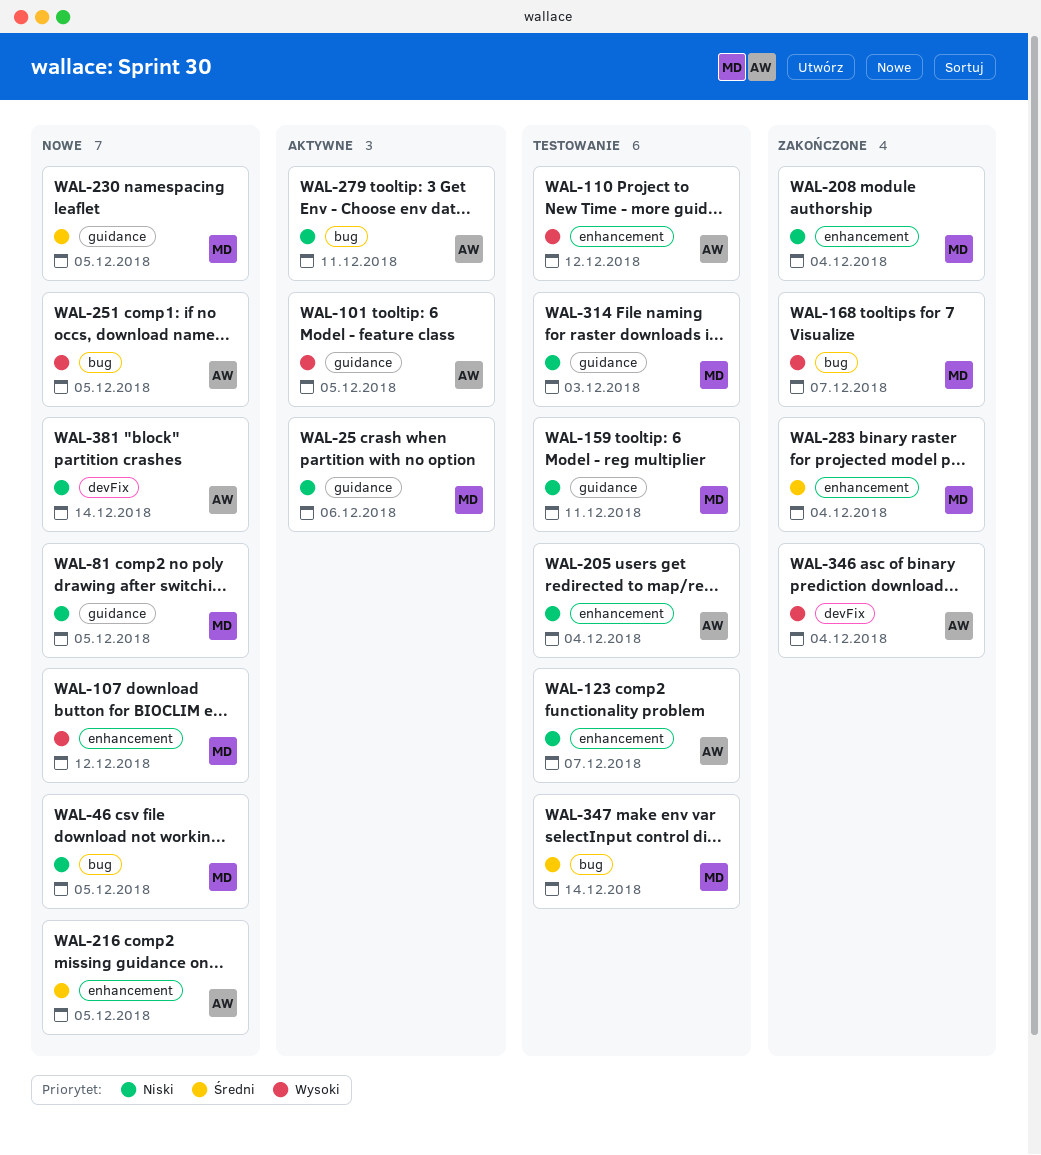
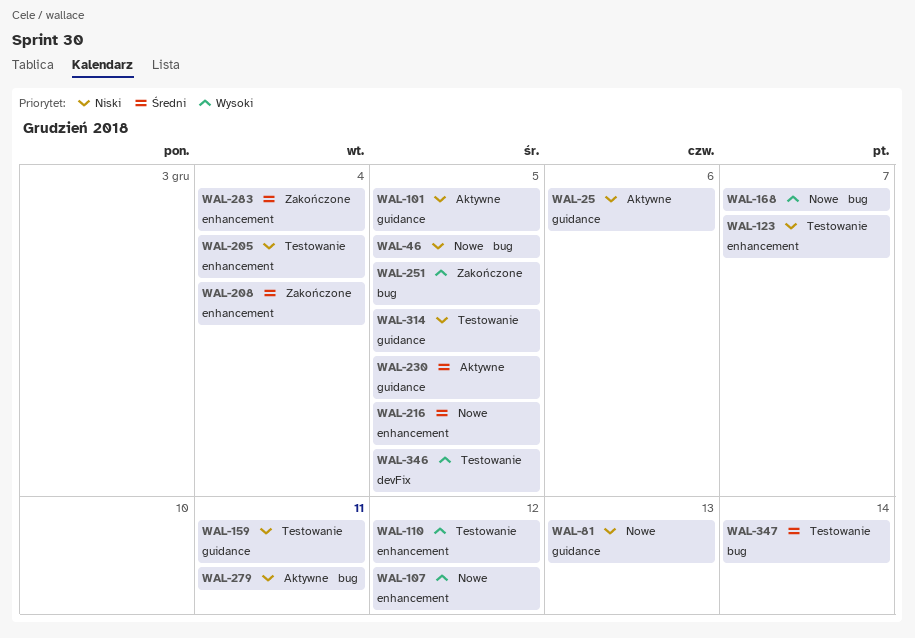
WAL-81, due: Dec 5 -> Dec 13
WAL-101, priority: Wysoki -> Niski
WAL-168, status: Zakończone -> Nowe
WAL-208, priority: Niski -> Średni
WAL-230, status: Nowe -> Aktywne
WAL-251, status: Nowe -> Zakończone
WAL-314, due: Dec 3 -> Dec 5
WAL-346, status: Zakończone -> Testowanie
WAL-346, due: Dec 4 -> Dec 5
WAL-381: present -> none

